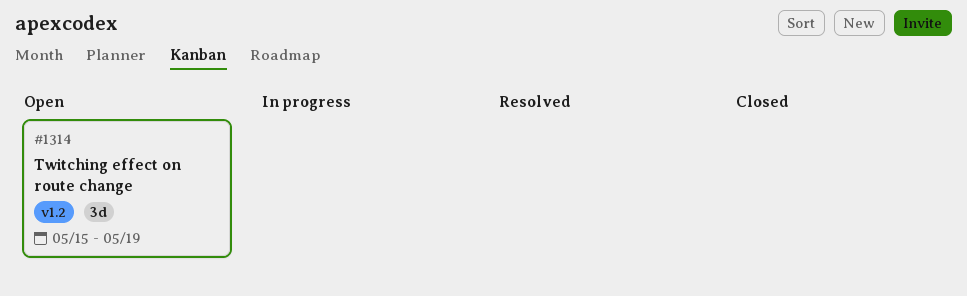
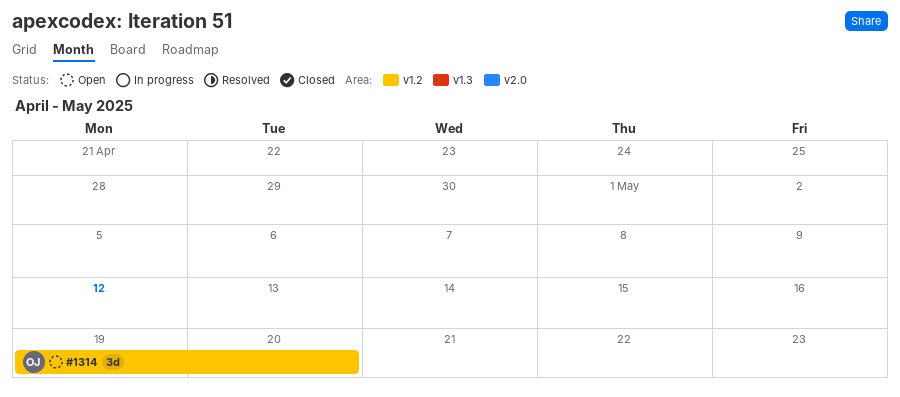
#1314, start: May 15 -> May 19
#1314, due: May 19 -> May 20

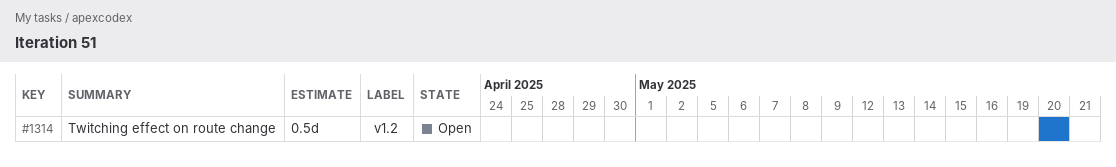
#1314, estimate: 3d -> 0.5d
#1314, start: May 19 -> May 20

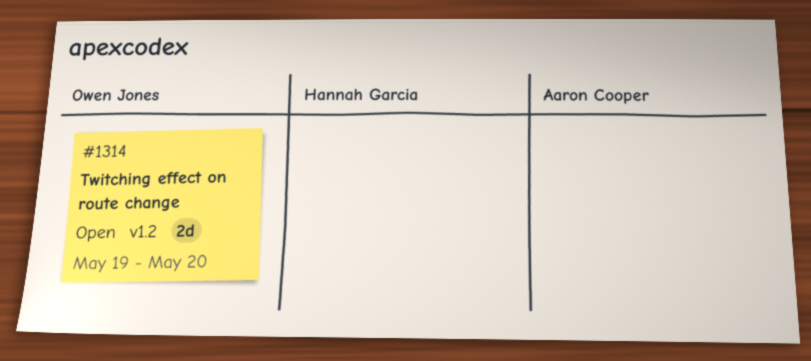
#1314, estimate: 0.5d -> 2d
#1314, start: May 20 -> May 19

